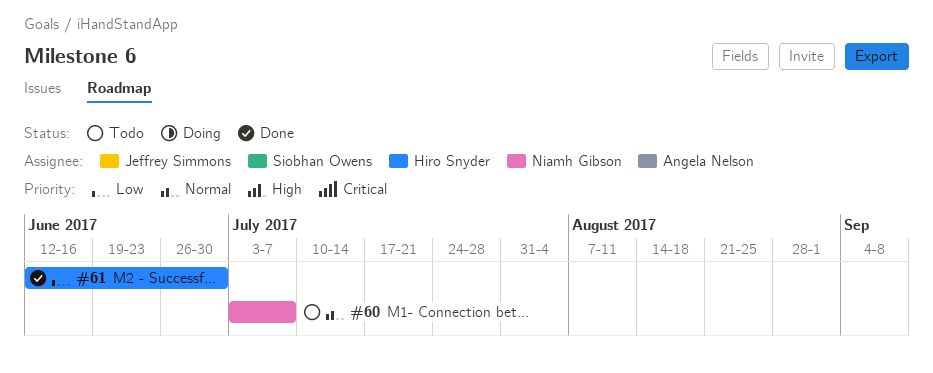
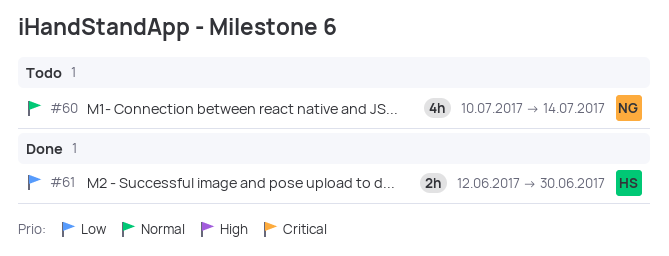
#60, start: Jul 3 -> Jul 10
#60, due: Jul 7 -> Jul 14

